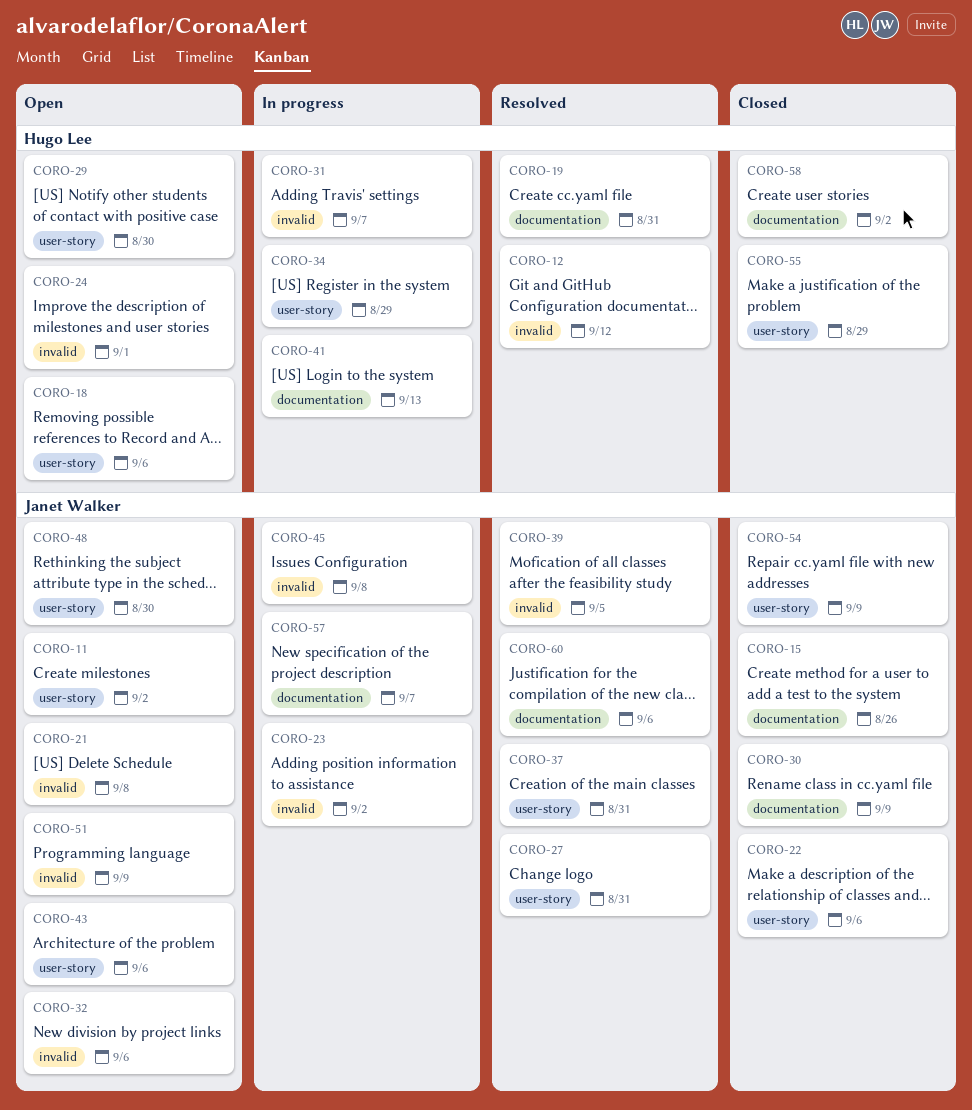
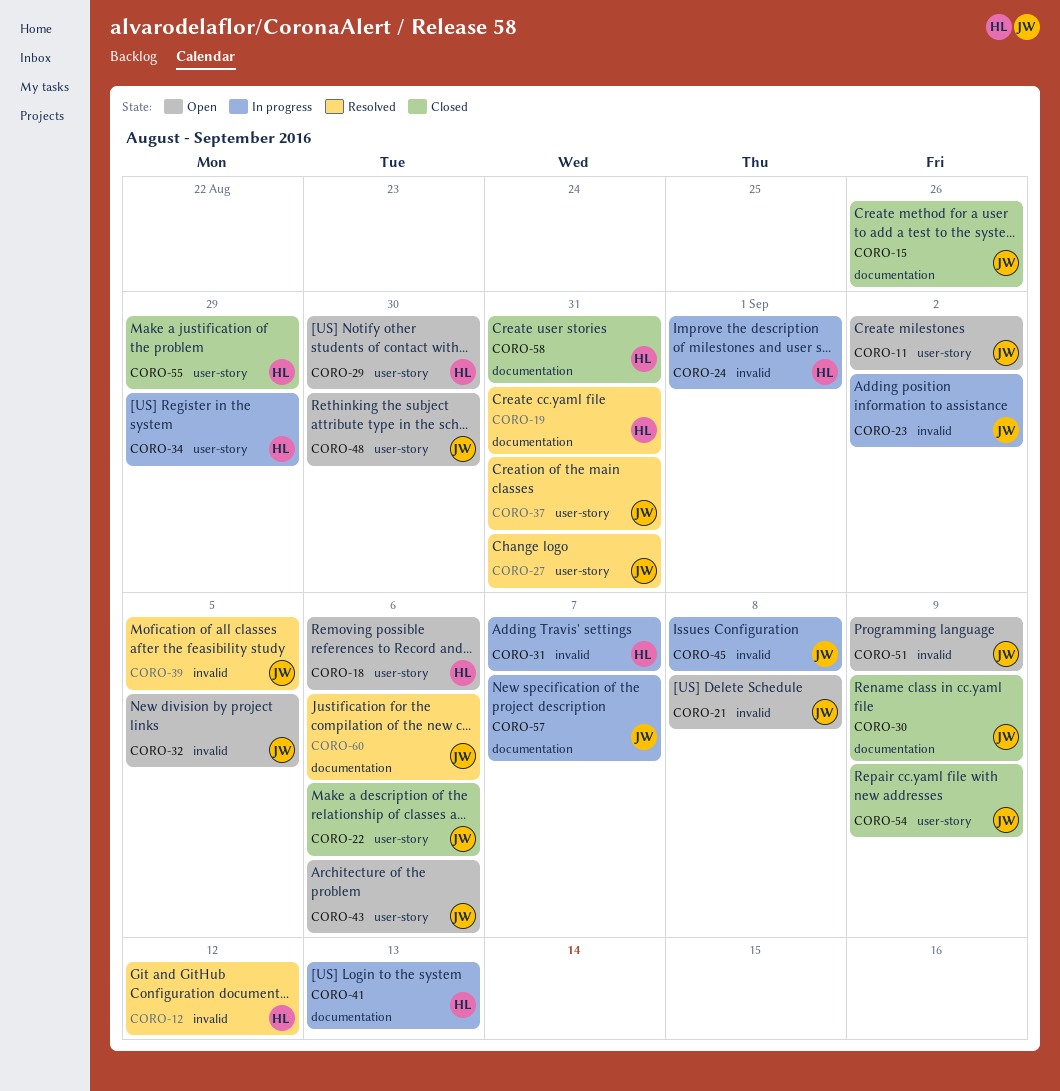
CORO-24, status: Open -> In progress
CORO-32, due: Sep 6 -> Sep 5
CORO-58, due: Sep 2 -> Aug 31

